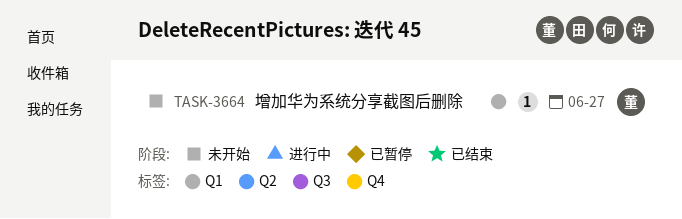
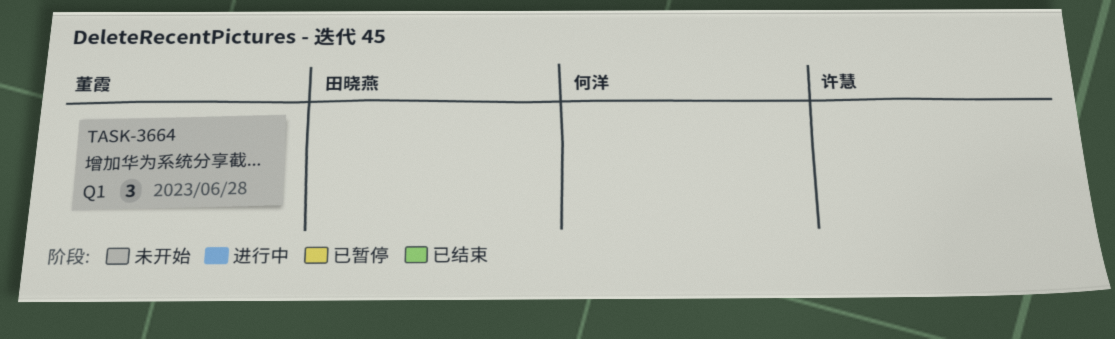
TASK-3664, estimate: 1 -> 3
TASK-3664, due: Jun 27 -> Jun 28

